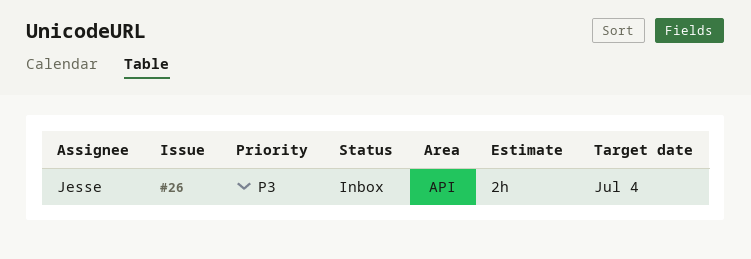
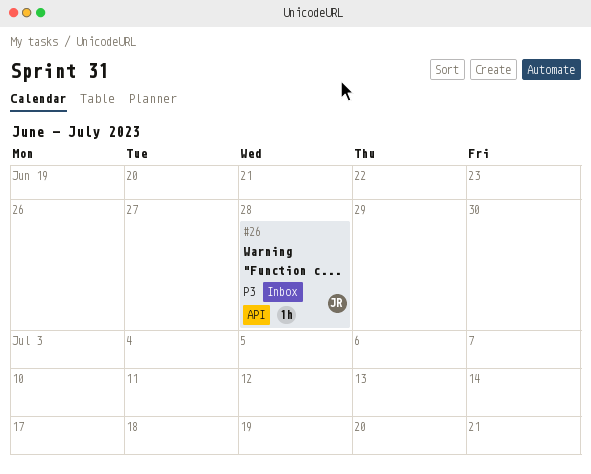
#26, estimate: 2h -> 1h
#26, due: Jul 4 -> Jun 28

